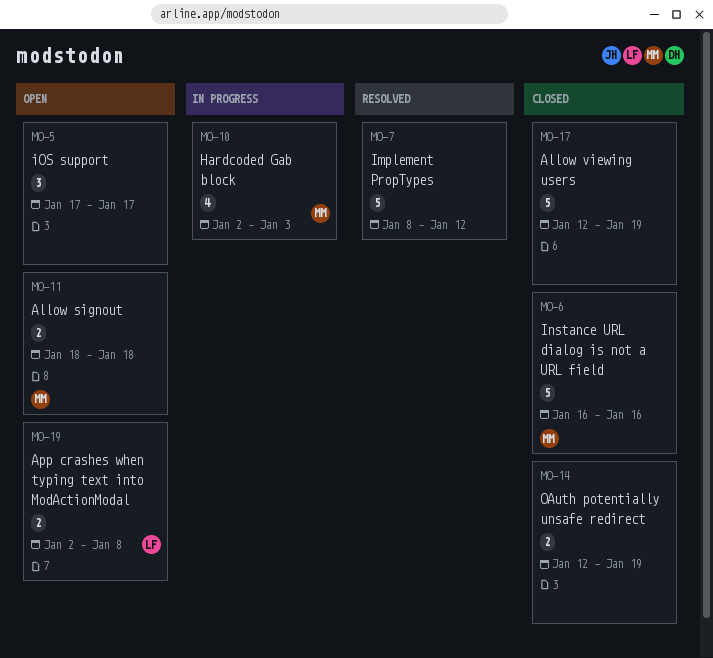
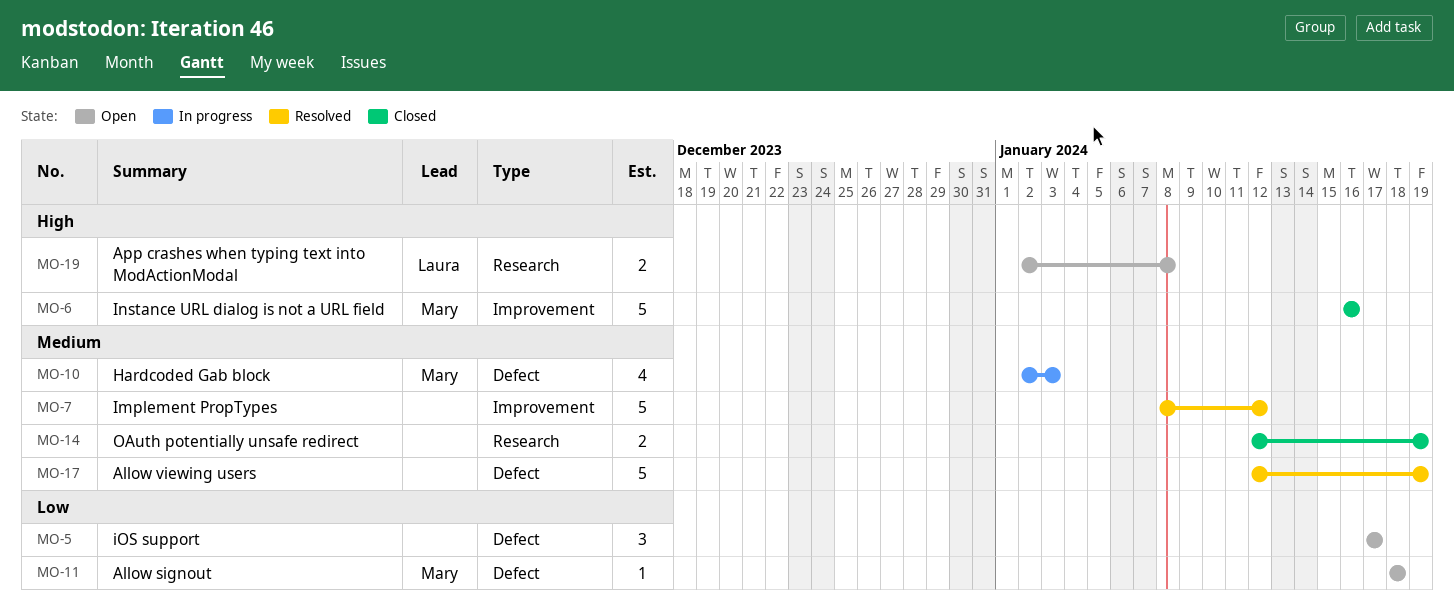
MO-11, estimate: 2 -> 1
MO-17, status: Closed -> Resolved

